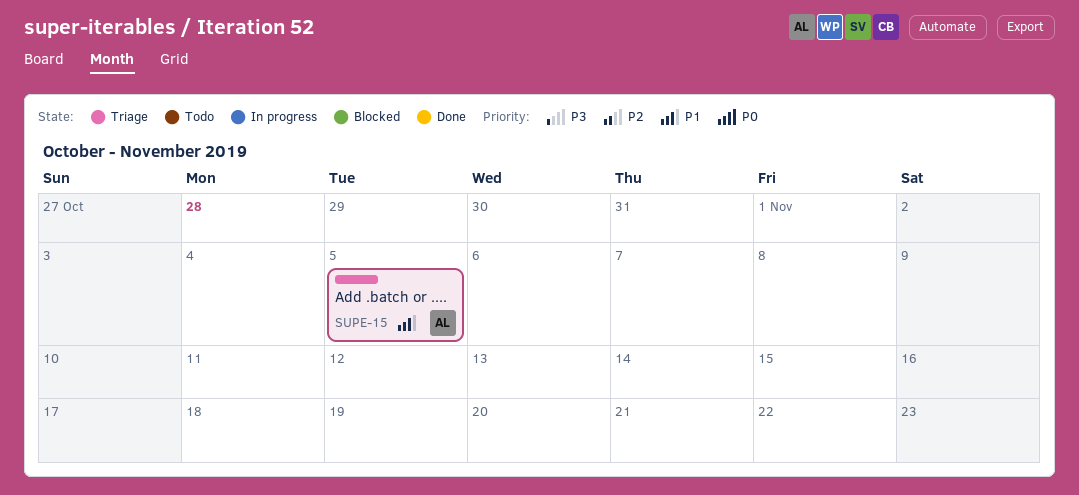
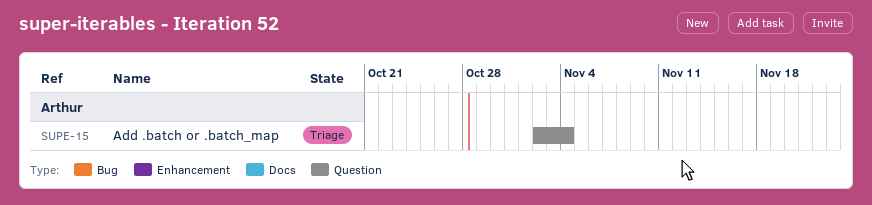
SUPE-15, due: Nov 5 -> Nov 4

